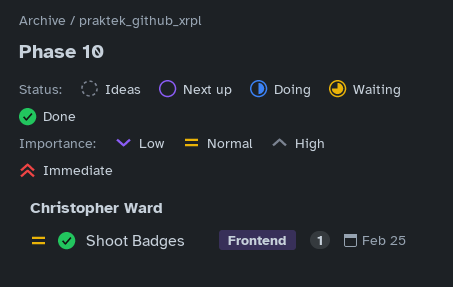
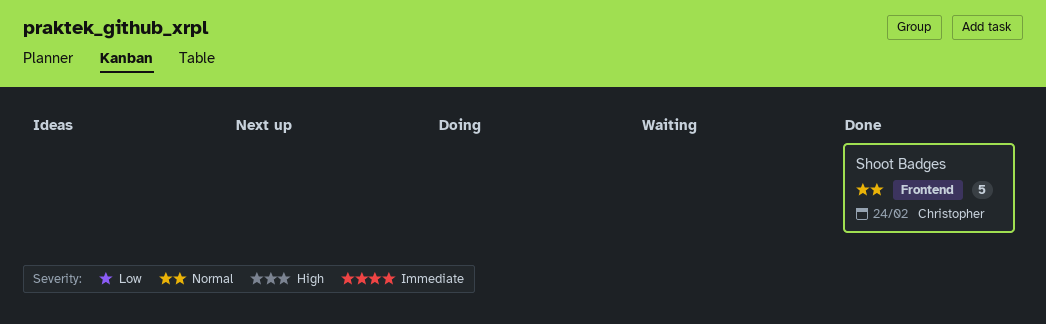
Shoot Badges, estimate: 1 -> 5
Shoot Badges, due: Feb 25 -> Feb 24

